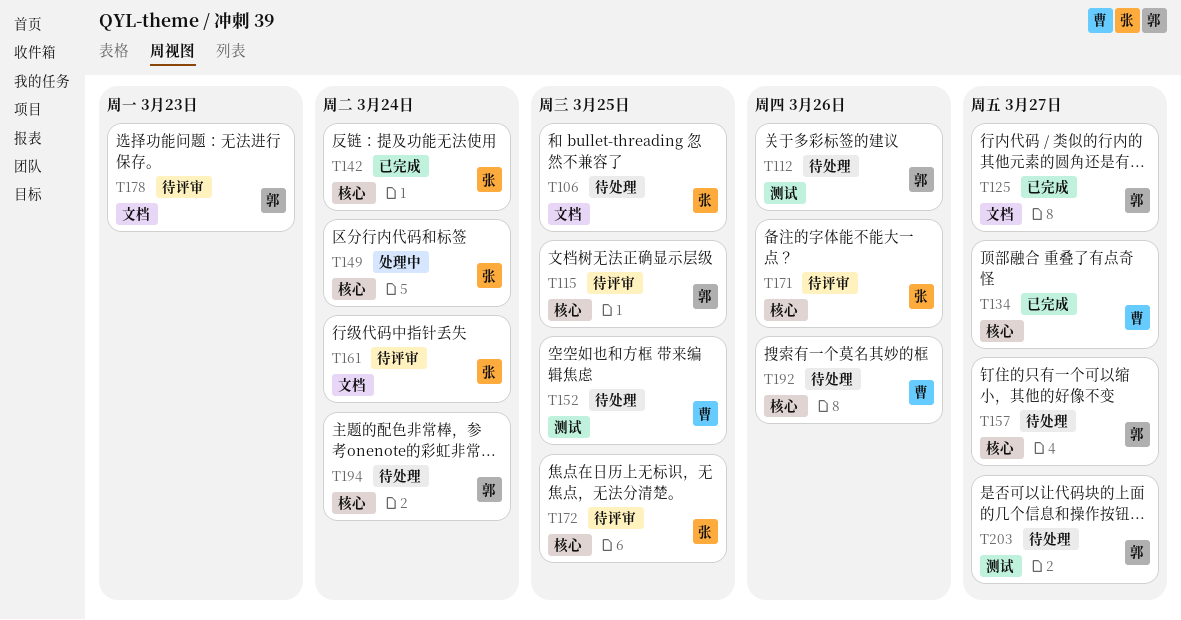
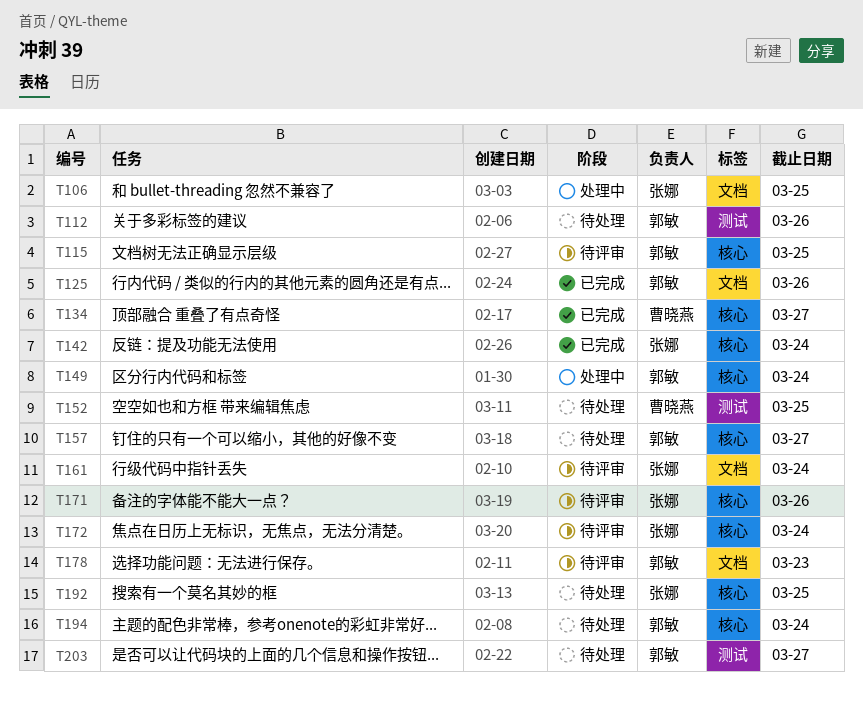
T106, status: 待处理 -> 处理中
T125, due: Mar 27 -> Mar 26
T149, owner: 张娜 -> 郭敏
T172, due: Mar 25 -> Mar 24
T192, owner: 曹晓燕 -> 张娜
T192, due: Mar 26 -> Mar 25

